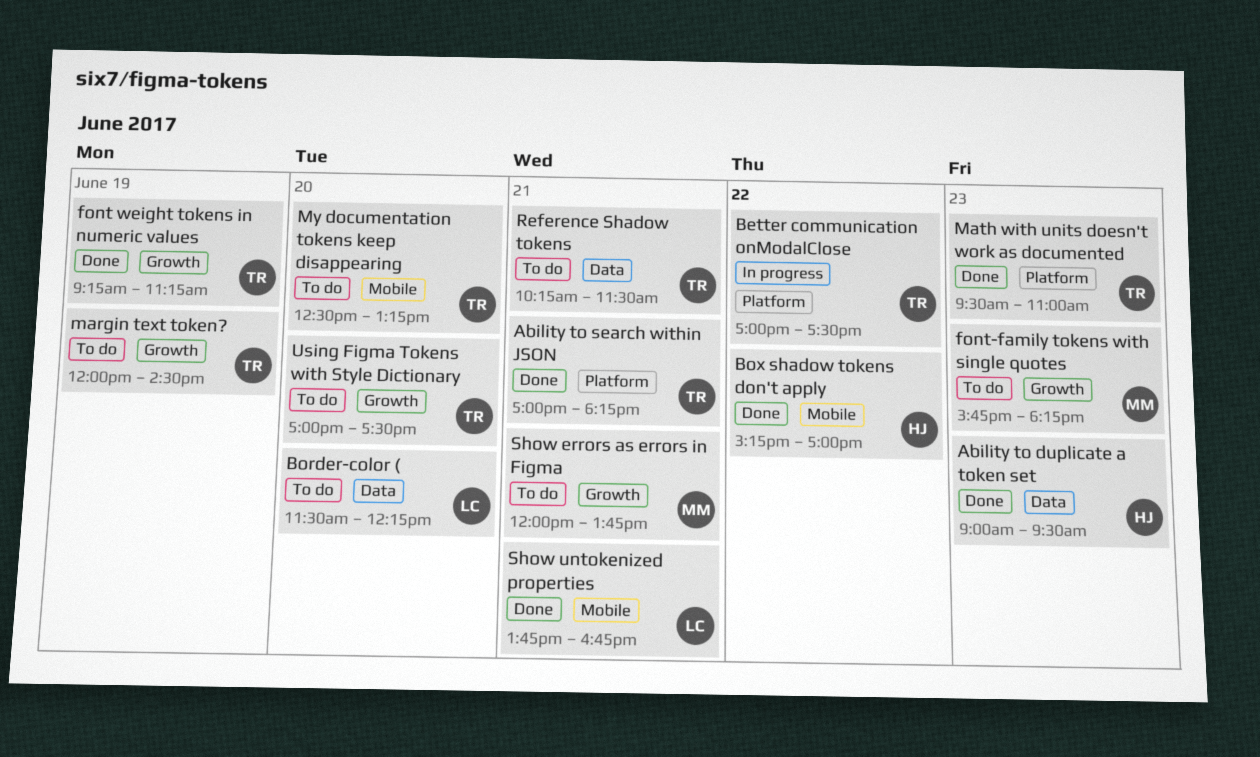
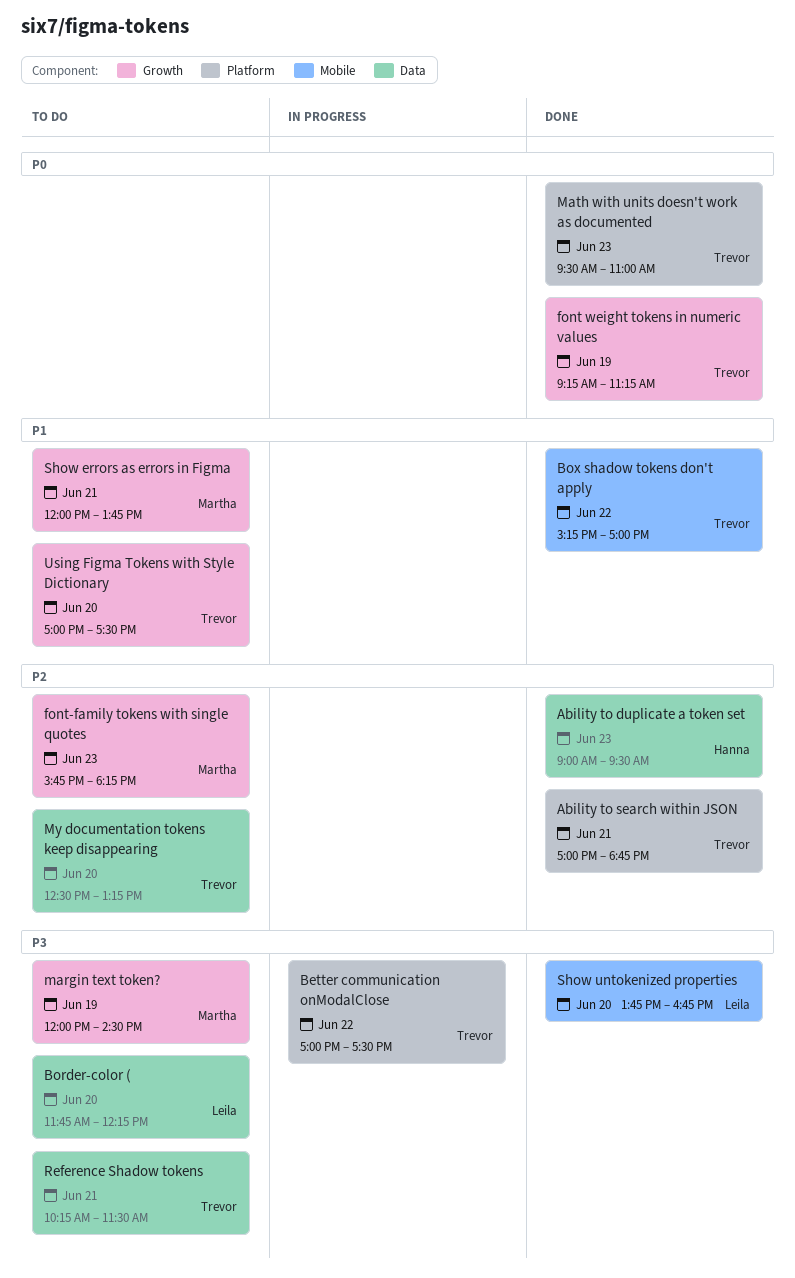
Ability to search within JSON, ends: 18:15 -> 18:45
Border-color (, begins: 11:30 -> 11:45
Box shadow tokens don't apply, owner: Hanna -> Trevor
margin text token?, owner: Trevor -> Martha
My documentation tokens keep disappearing, label: Mobile -> Data
Show untokenized properties, day: Jun 21 -> Jun 20

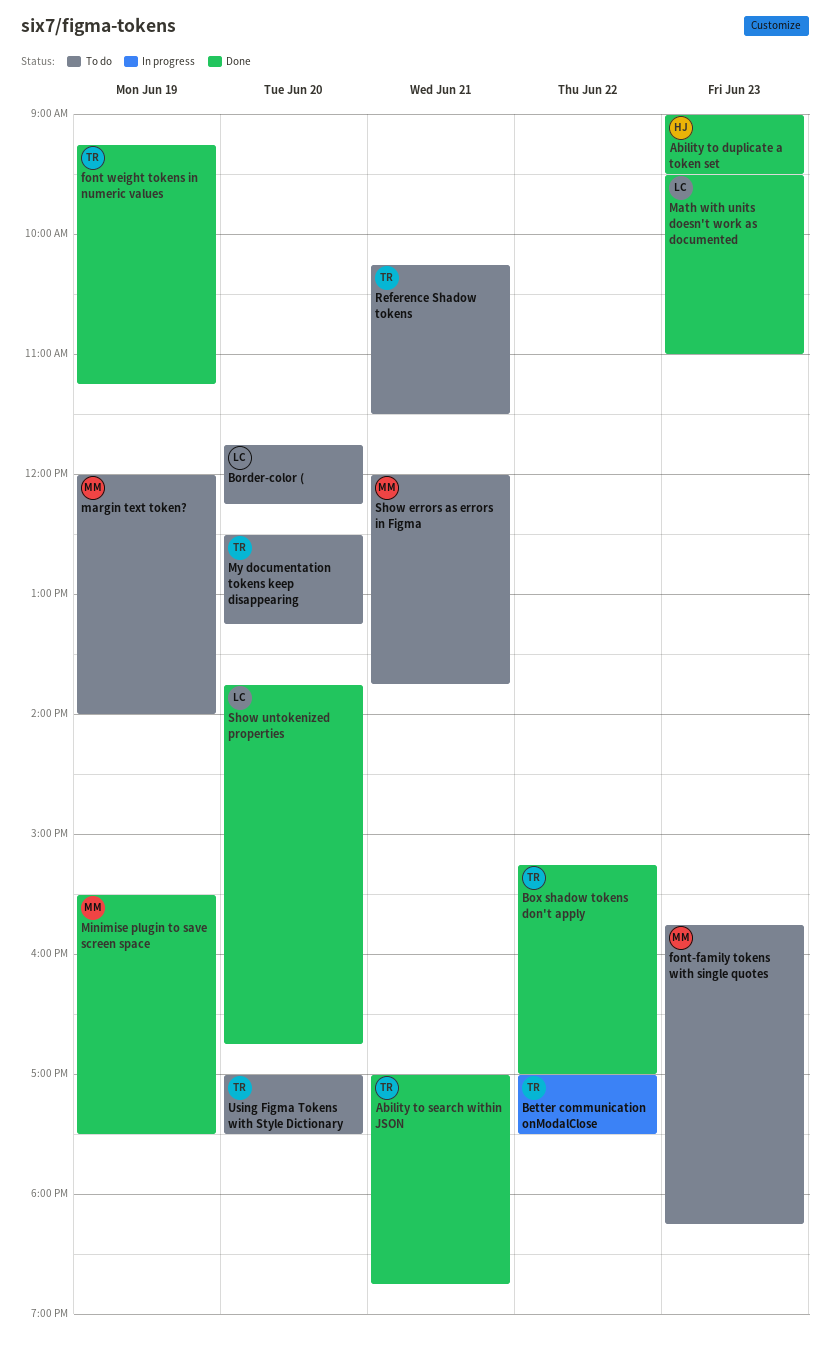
margin text token?, ends: 14:30 -> 14:00
Math with units doesn't work as documented, owner: Trevor -> Leila
Minimise plugin to save screen space: none -> present

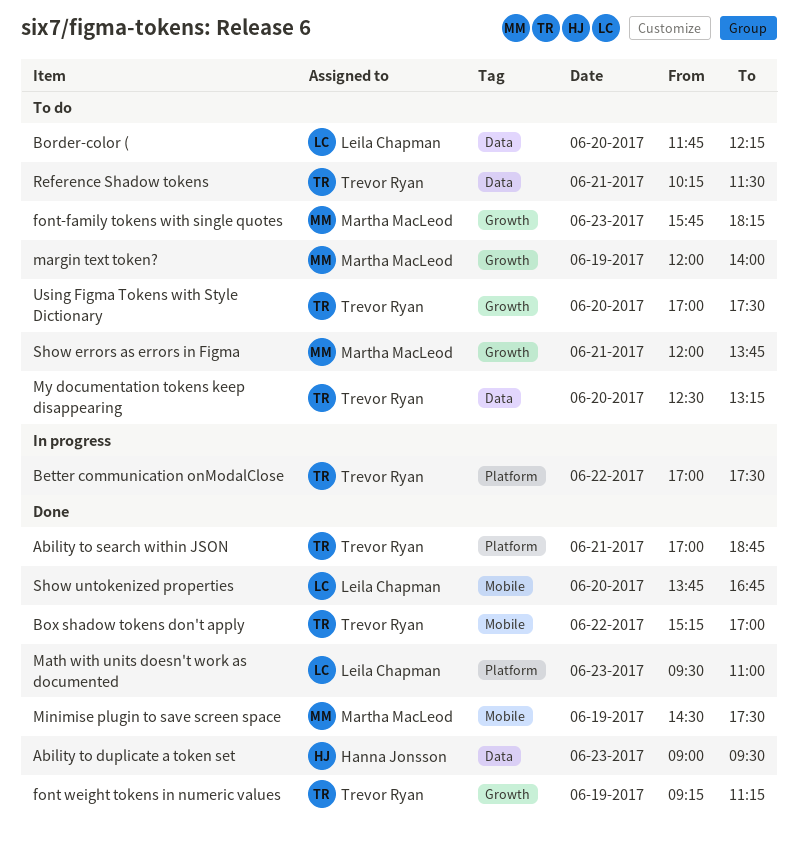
Minimise plugin to save screen space, begins: 15:30 -> 14:30

